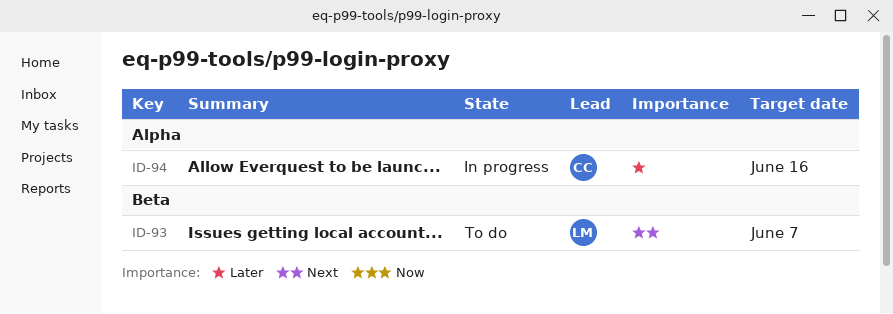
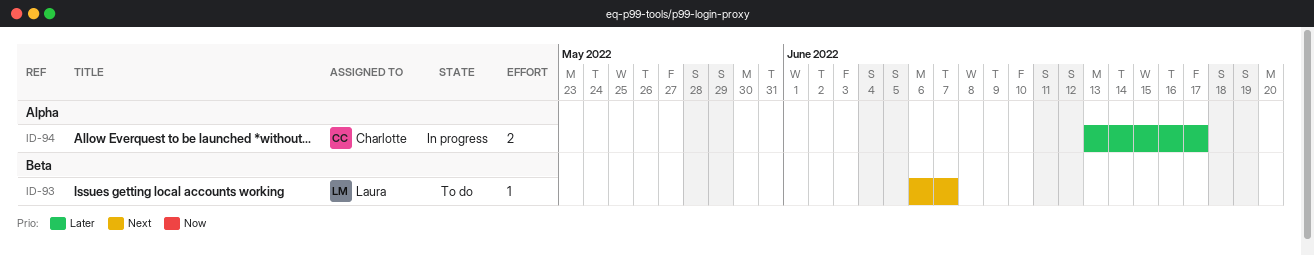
ID-94, due: Jun 16 -> Jun 17

